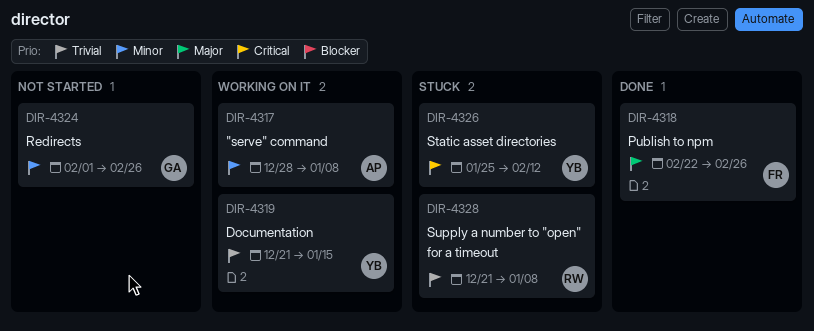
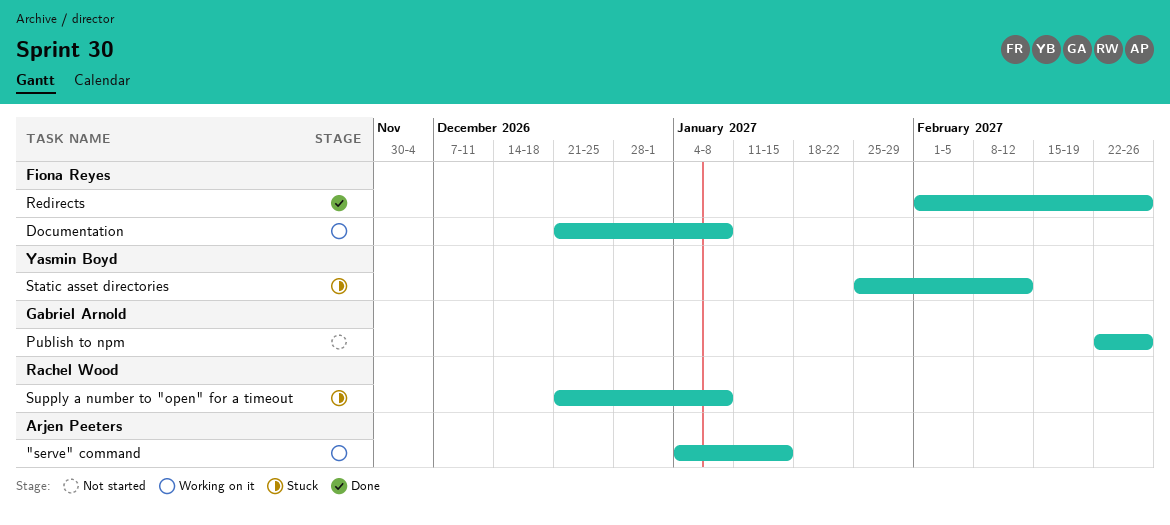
"serve" command, start: Dec 28 -> Jan 4
"serve" command, due: Jan 8 -> Jan 15
Documentation, owner: Yasmin Boyd -> Fiona Reyes
Documentation, due: Jan 15 -> Jan 8
Publish to npm, status: Done -> Not started
Publish to npm, owner: Fiona Reyes -> Gabriel Arnold
Redirects, status: Not started -> Done
Redirects, owner: Gabriel Arnold -> Fiona Reyes

